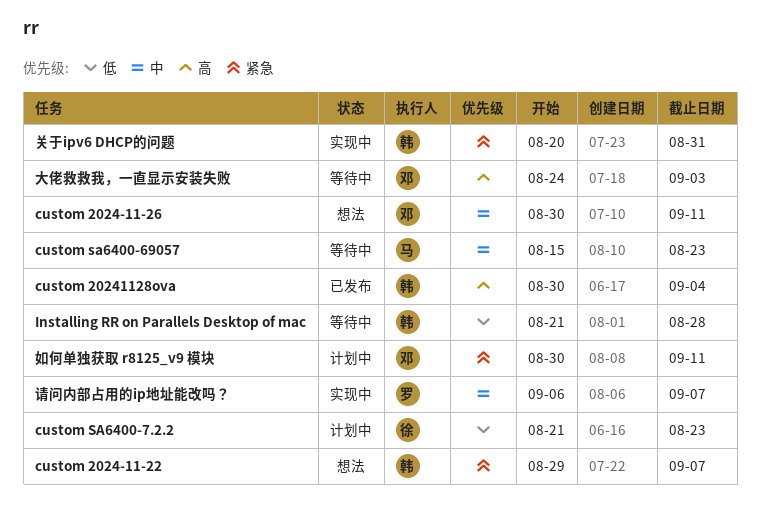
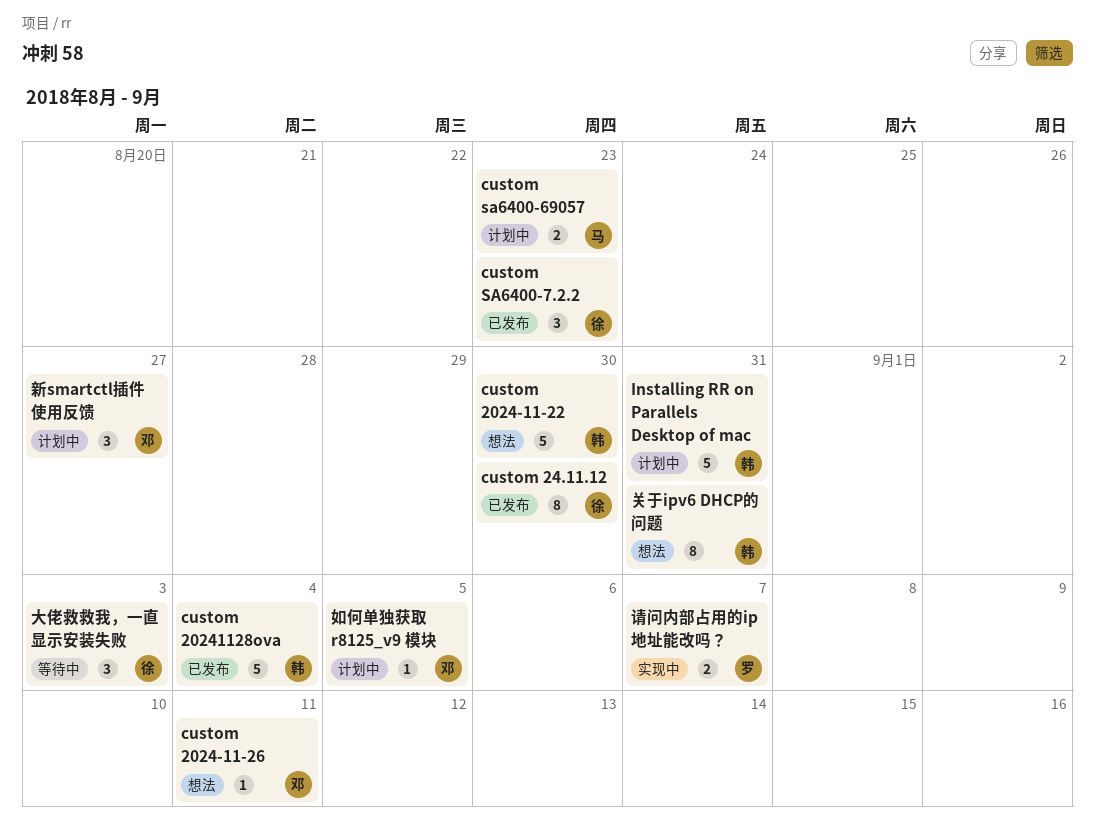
custom 2024-11-22, due: Sep 7 -> Aug 30
custom 24.11.12: none -> present
custom sa6400-69057, status: 等待中 -> 计划中
custom SA6400-7.2.2, status: 计划中 -> 已发布
Installing RR on Parallels Desktop of mac, status: 等待中 -> 计划中
Installing RR on Parallels Desktop of mac, due: Aug 28 -> Aug 31
关于ipv6 DHCP的问题, status: 实现中 -> 想法
大佬救救我，一直显示安装失败, owner: 邓 -> 徐
如何单独获取 r8125_v9 模块, due: Sep 11 -> Sep 5
新smartctl插件使用反馈: none -> present

